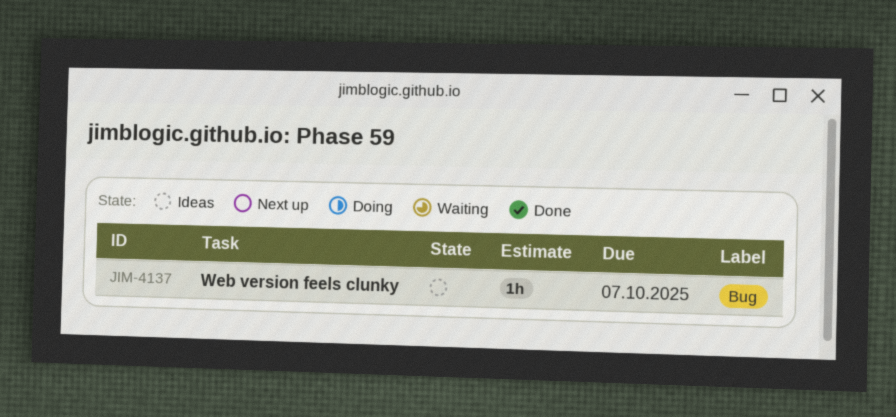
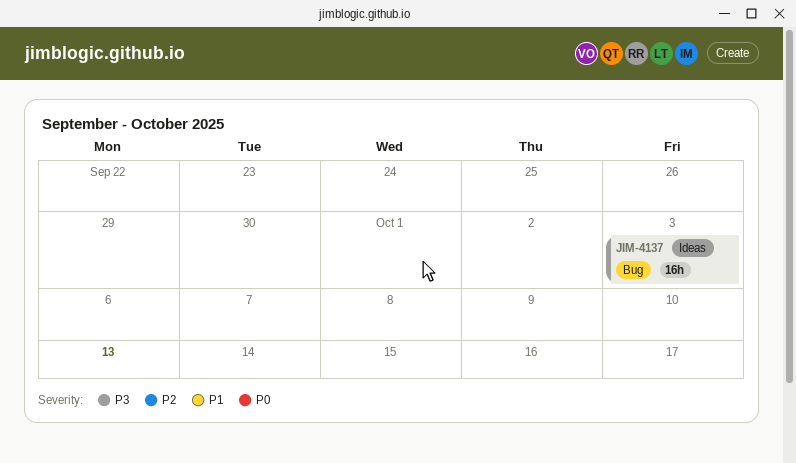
JIM-4137, estimate: 1h -> 16h
JIM-4137, due: Oct 7 -> Oct 3

